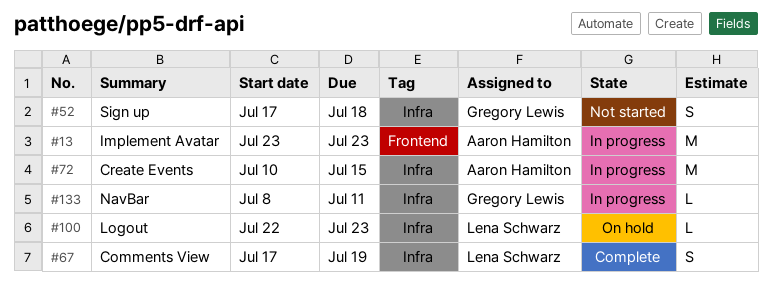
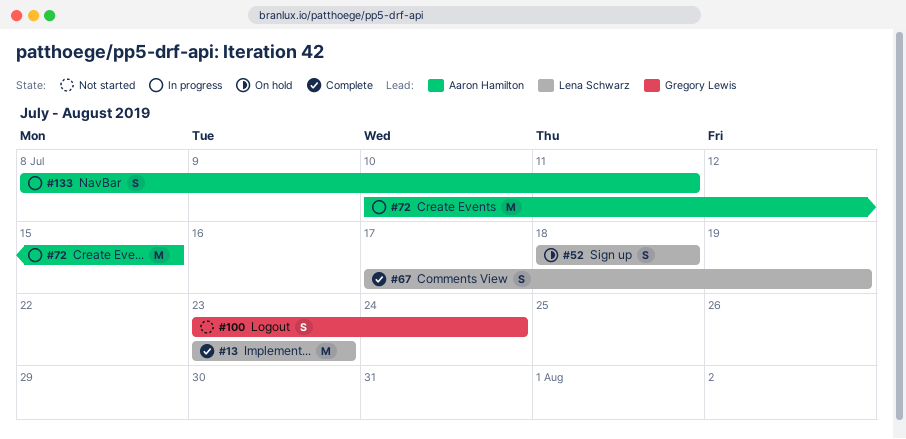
#13, status: In progress -> Complete
#13, owner: Aaron Hamilton -> Lena Schwarz
#52, status: Not started -> On hold
#52, owner: Gregory Lewis -> Lena Schwarz
#52, start: Jul 17 -> Jul 18
#100, status: On hold -> Not started
#100, owner: Lena Schwarz -> Gregory Lewis
#100, estimate: L -> S
#100, start: Jul 22 -> Jul 23
#100, due: Jul 23 -> Jul 24
#133, owner: Gregory Lewis -> Aaron Hamilton
#133, estimate: L -> S

